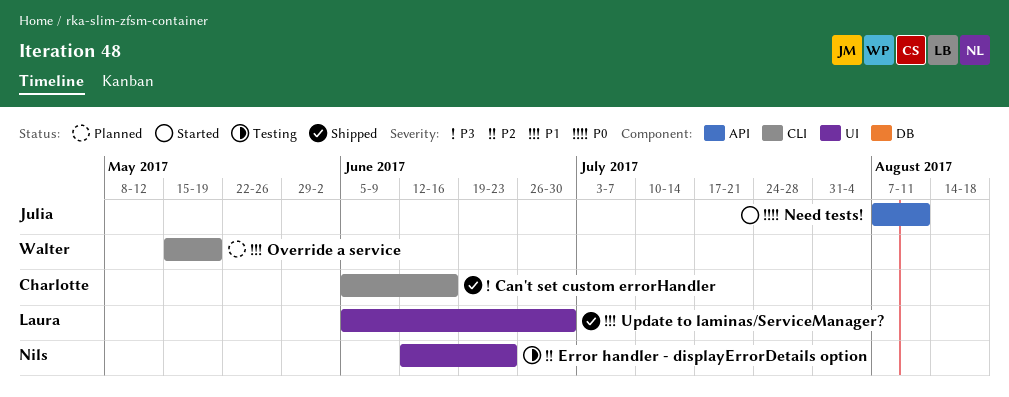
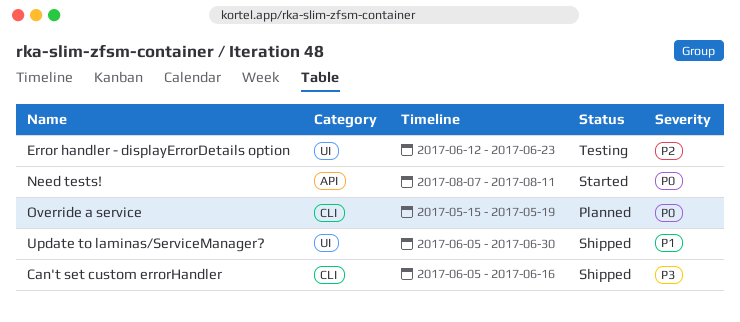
Override a service, priority: P1 -> P0

